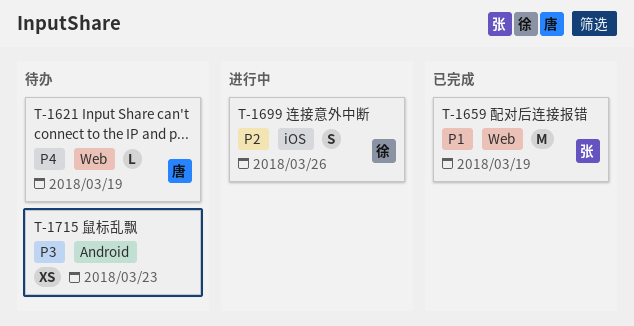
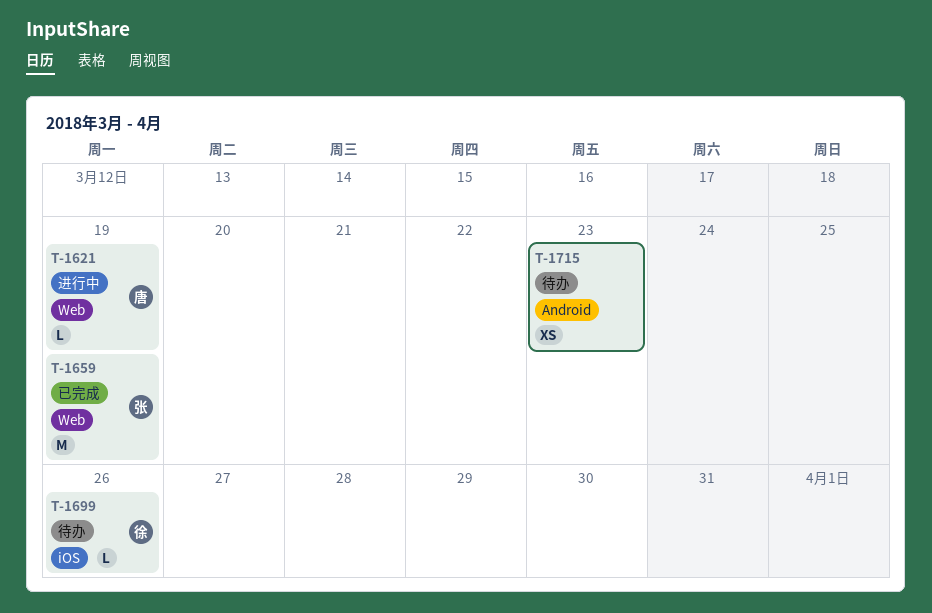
T-1621, status: 待办 -> 进行中
T-1699, status: 进行中 -> 待办
T-1699, estimate: S -> L

